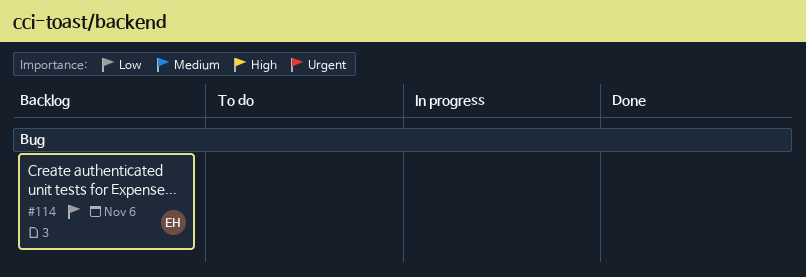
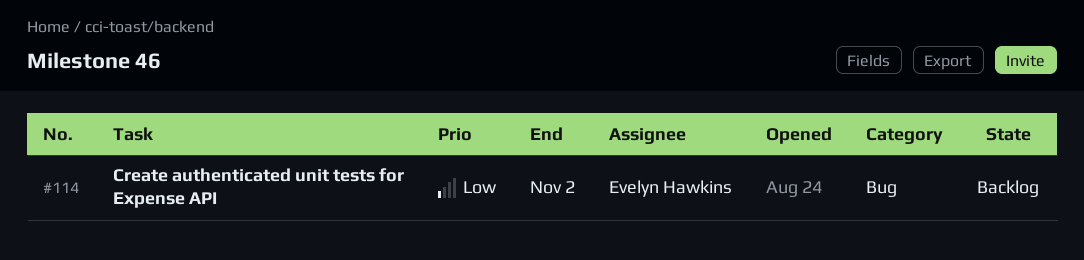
#114, due: Nov 6 -> Nov 2

